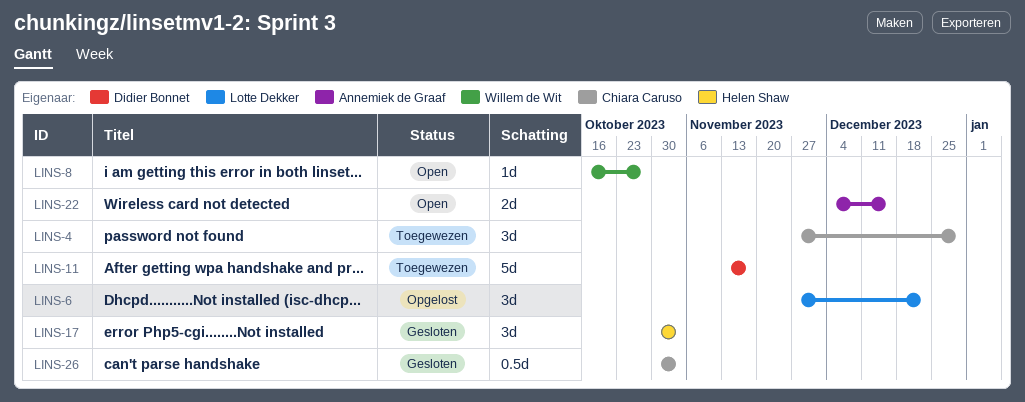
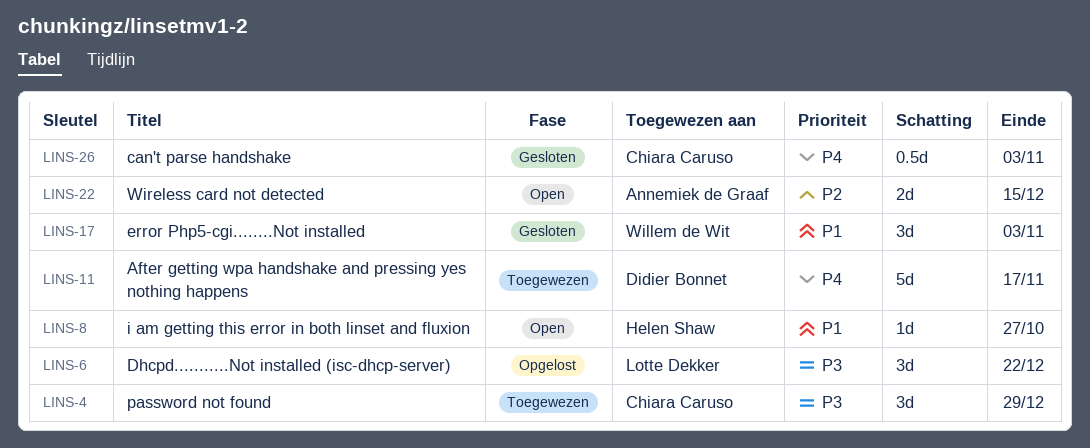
LINS-8, owner: Willem de Wit -> Helen Shaw
LINS-17, owner: Helen Shaw -> Willem de Wit

